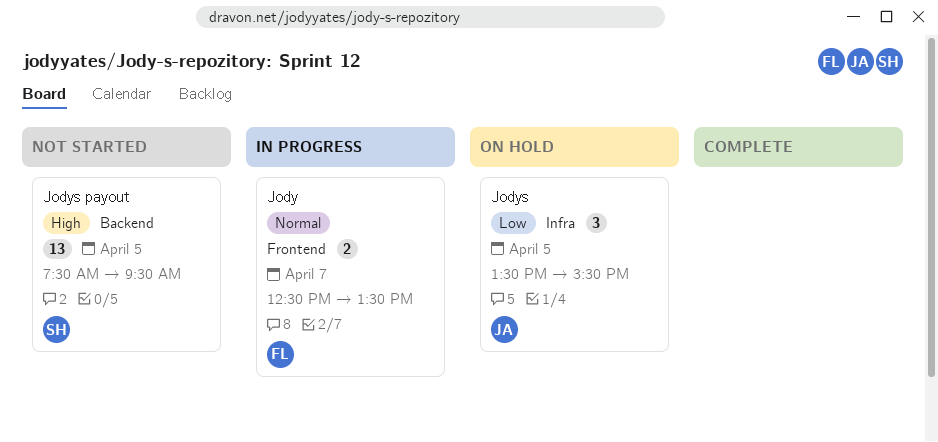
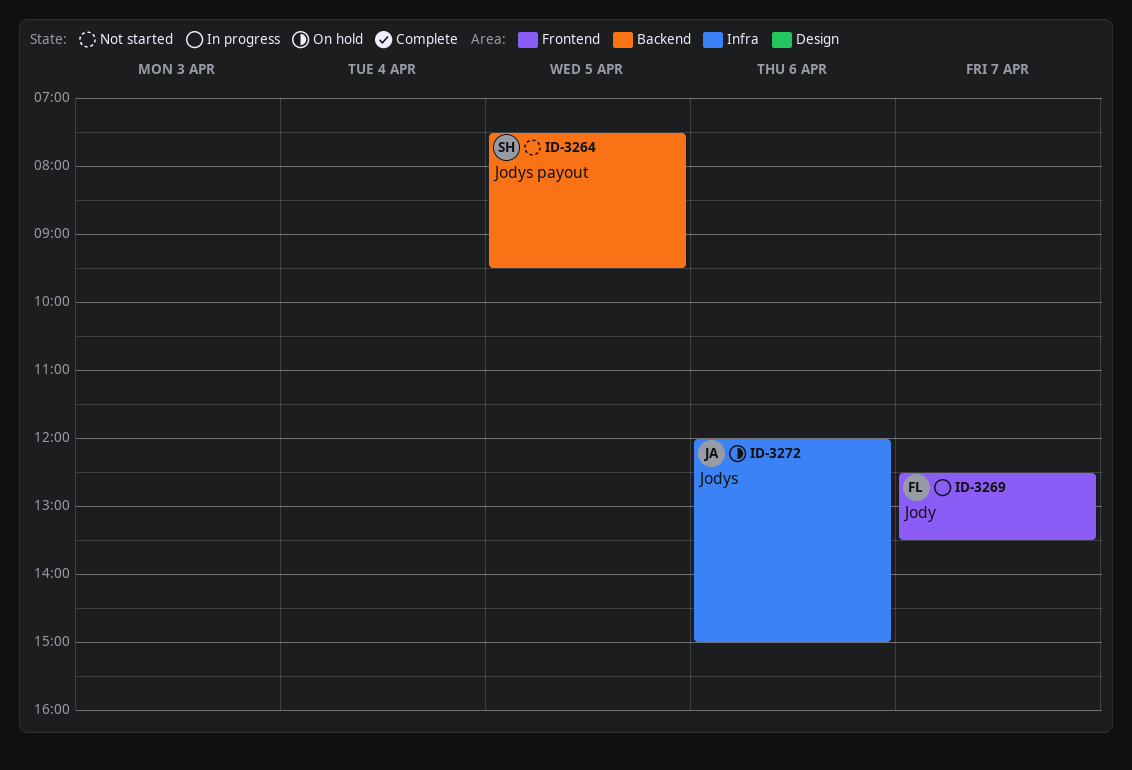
Jodys, day: Apr 5 -> Apr 6
Jodys, begins: 13:30 -> 12:00
Jodys, ends: 15:30 -> 15:00

